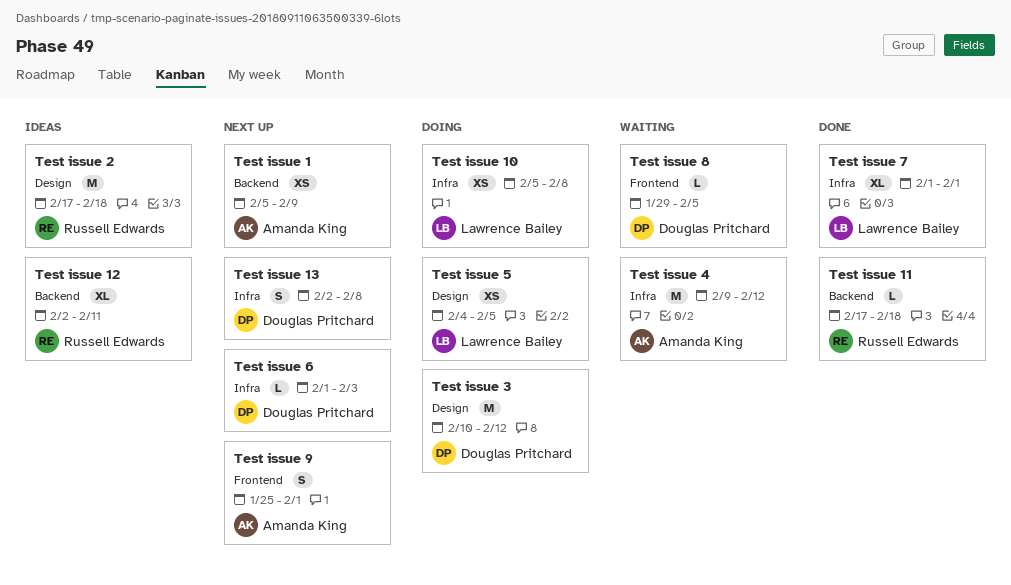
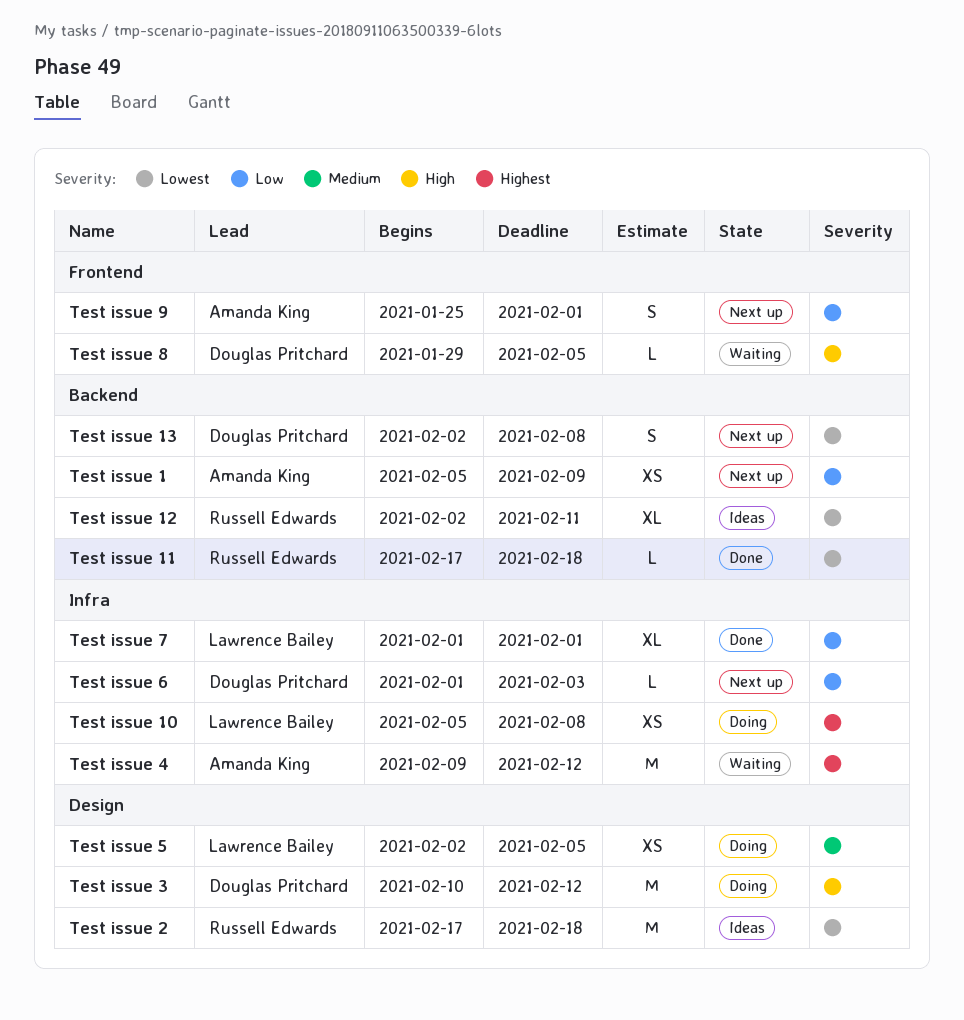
Test issue 13, label: Infra -> Backend
Test issue 5, start: Feb 4 -> Feb 2

